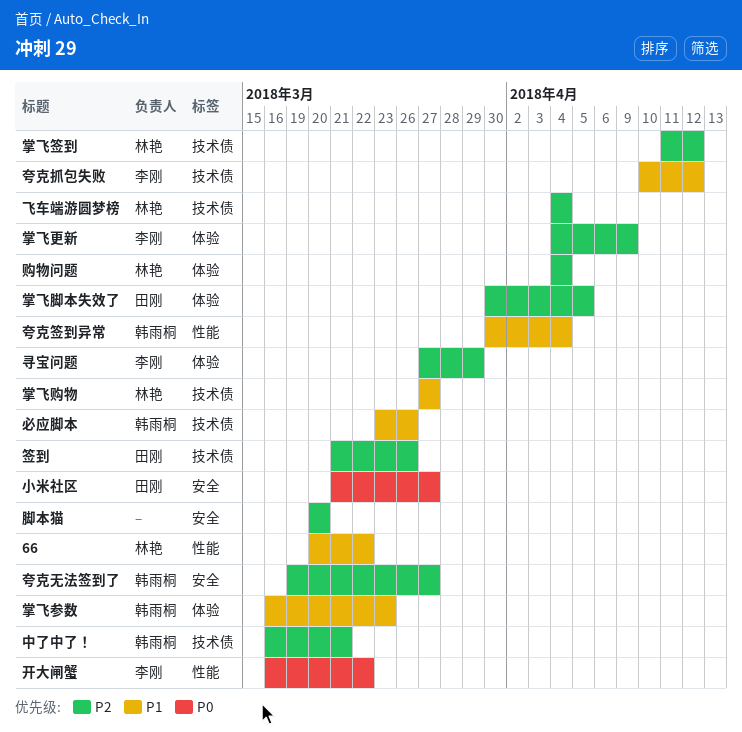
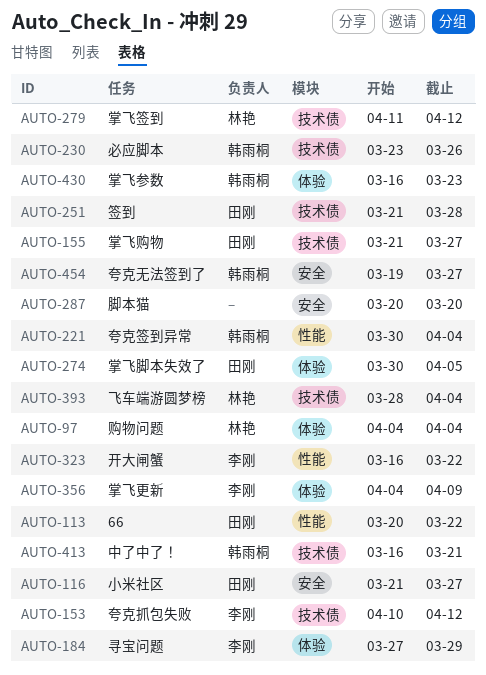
66, owner: 林艳 -> 田刚
掌飞购物, owner: 林艳 -> 田刚
掌飞购物, start: Mar 27 -> Mar 21
签到, due: Mar 26 -> Mar 28
飞车端游圆梦榜, start: Apr 4 -> Mar 28

